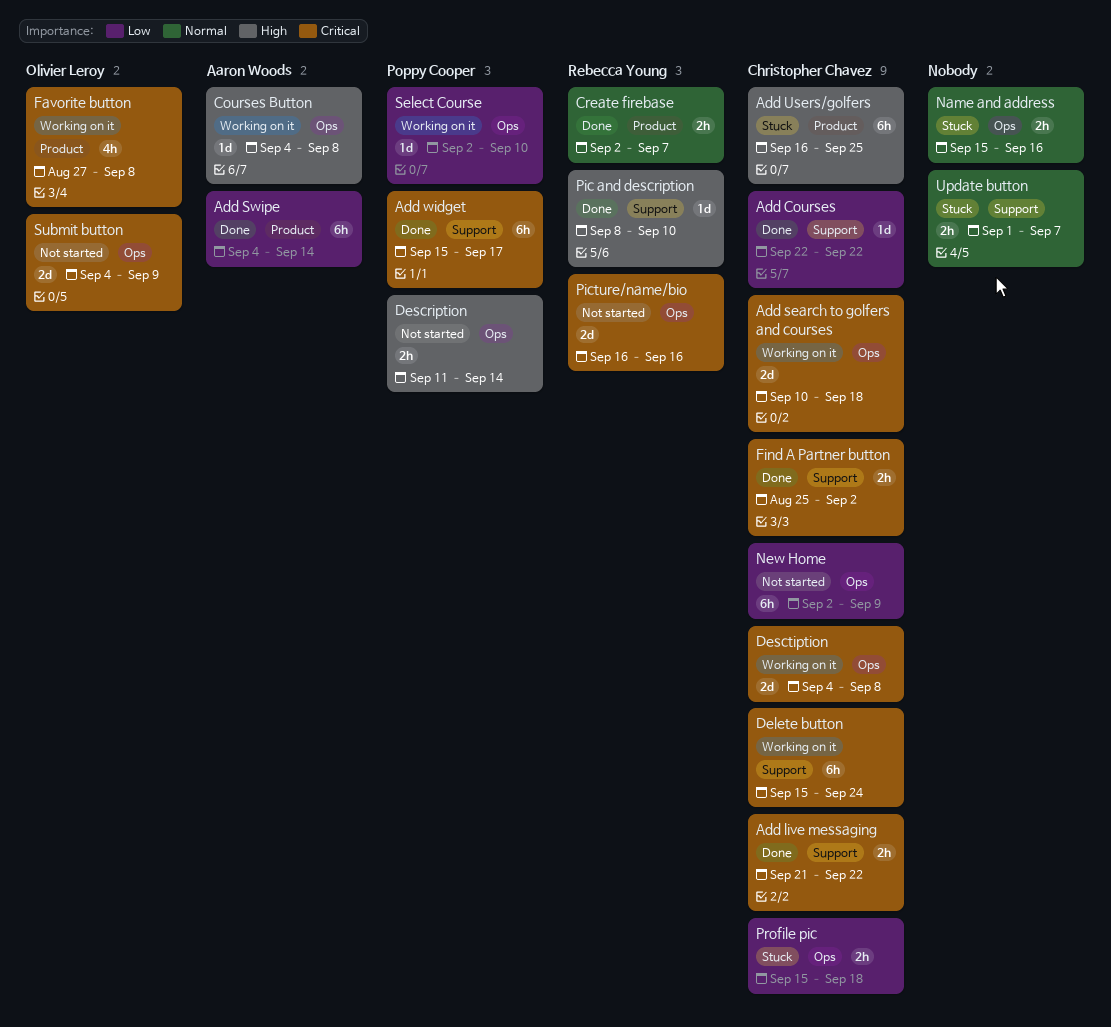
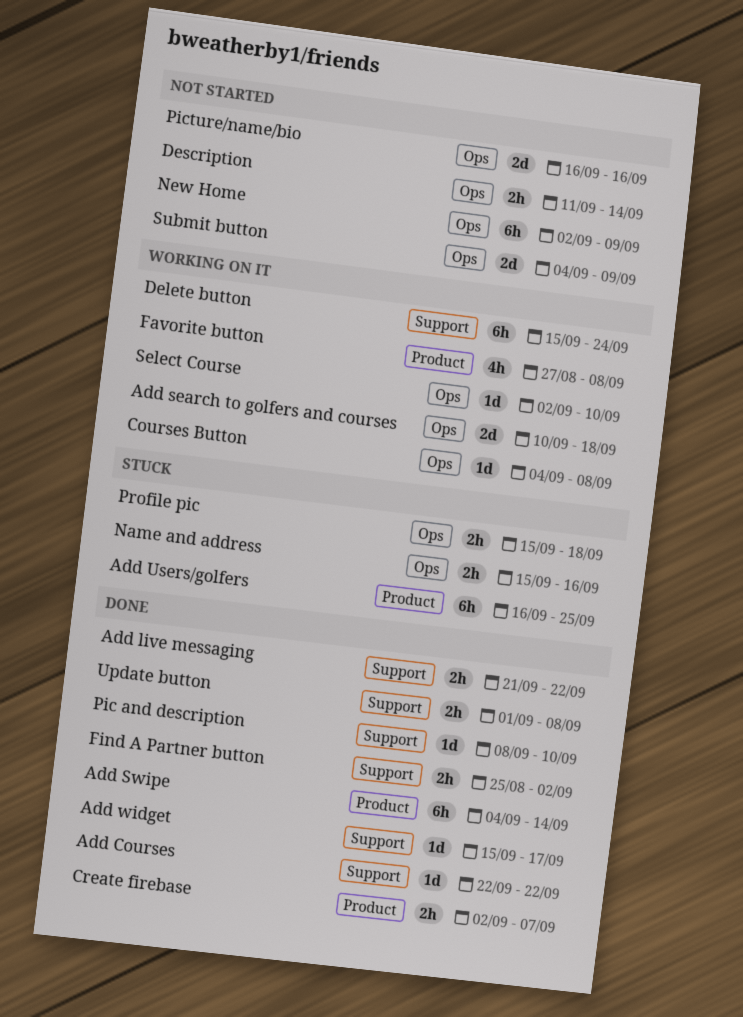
Add widget, estimate: 6h -> 1d
Desctiption: present -> none
Update button, status: Stuck -> Done
Update button, due: Sep 7 -> Sep 8

